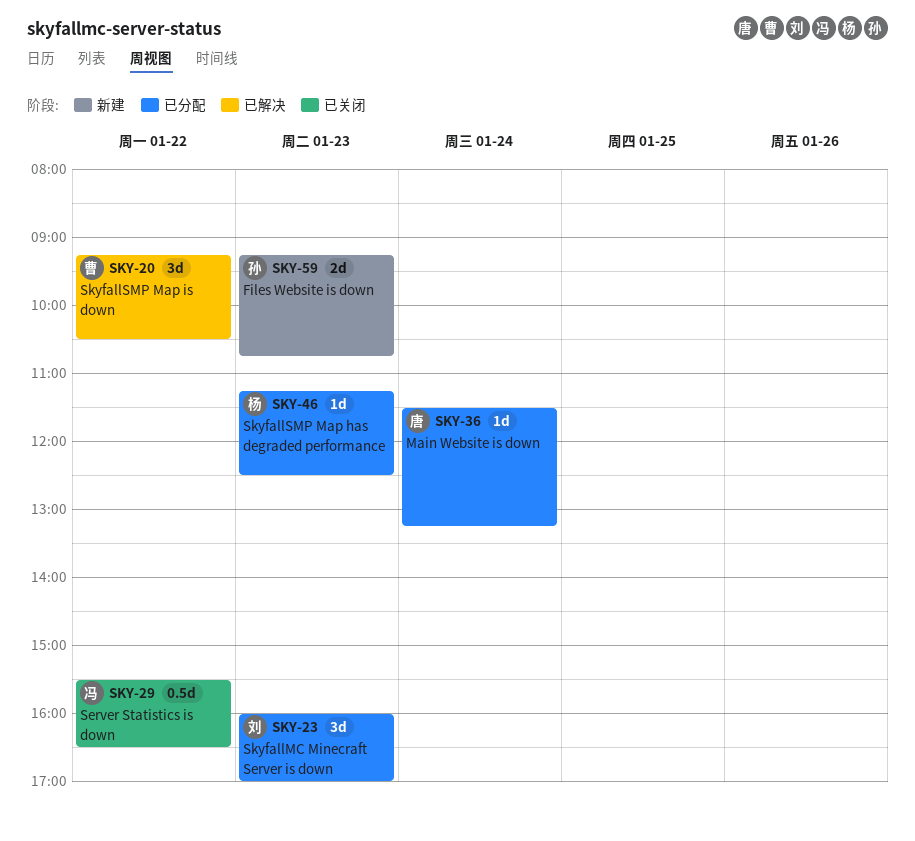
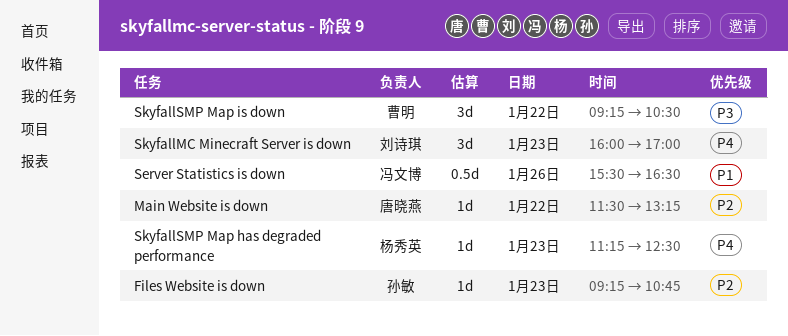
Files Website is down, estimate: 2d -> 1d
Main Website is down, day: Jan 24 -> Jan 22
Server Statistics is down, day: Jan 22 -> Jan 26

